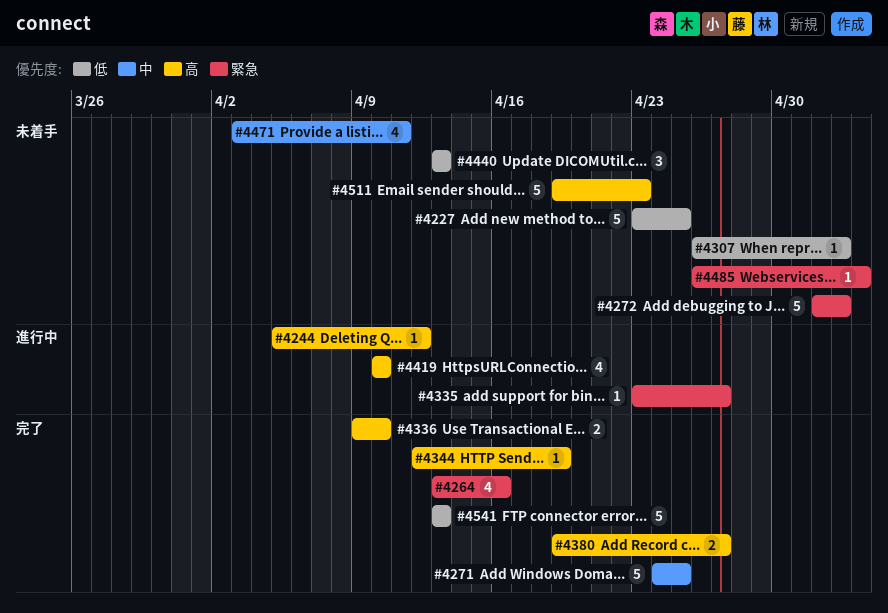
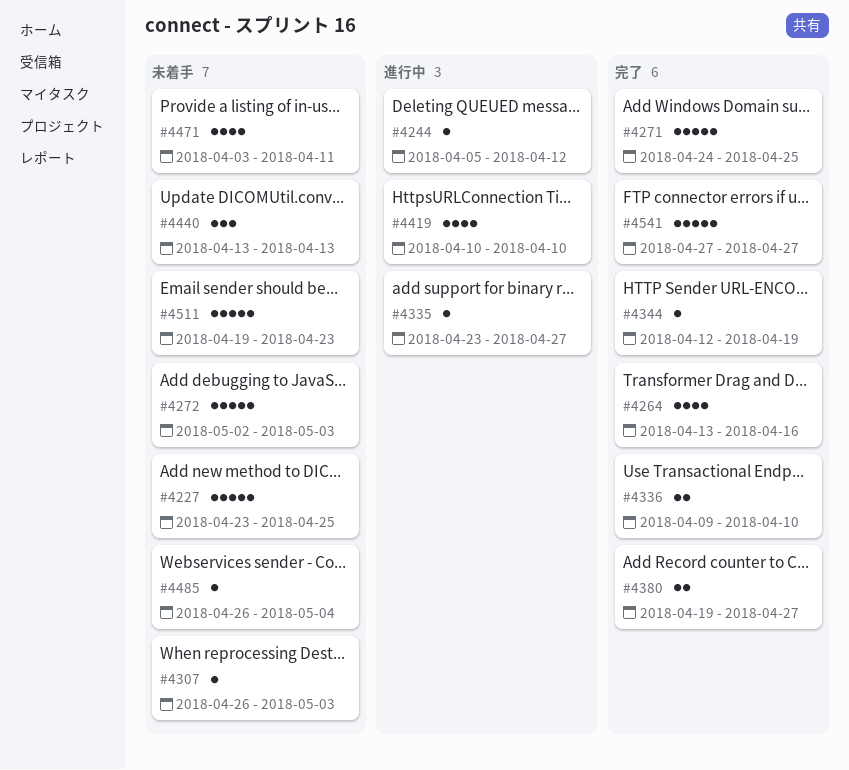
#4541, start: Apr 13 -> Apr 27
#4541, due: Apr 13 -> Apr 27

